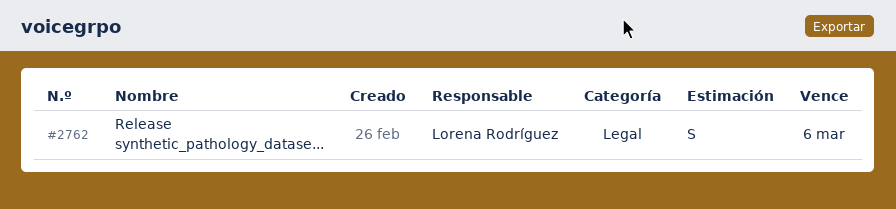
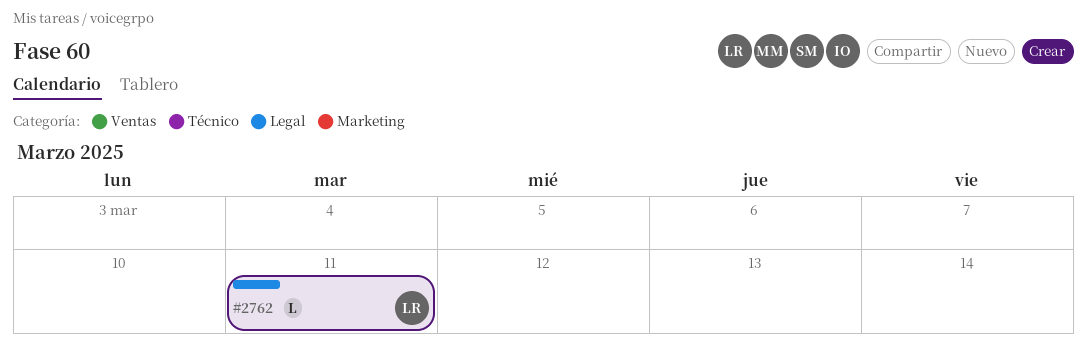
#2762, estimate: S -> L
#2762, due: Mar 6 -> Mar 11

